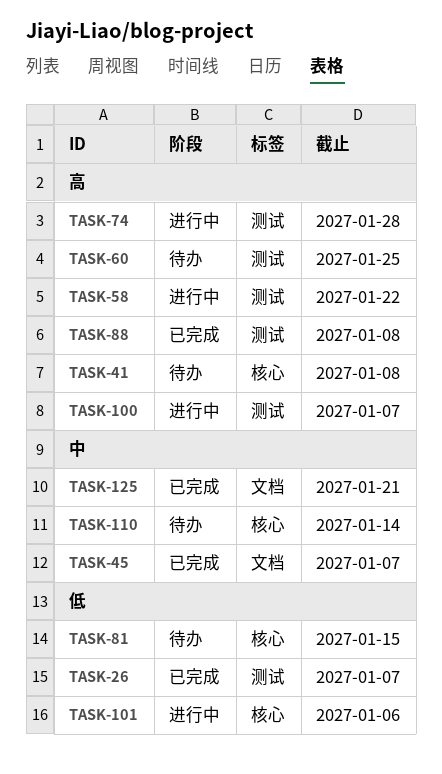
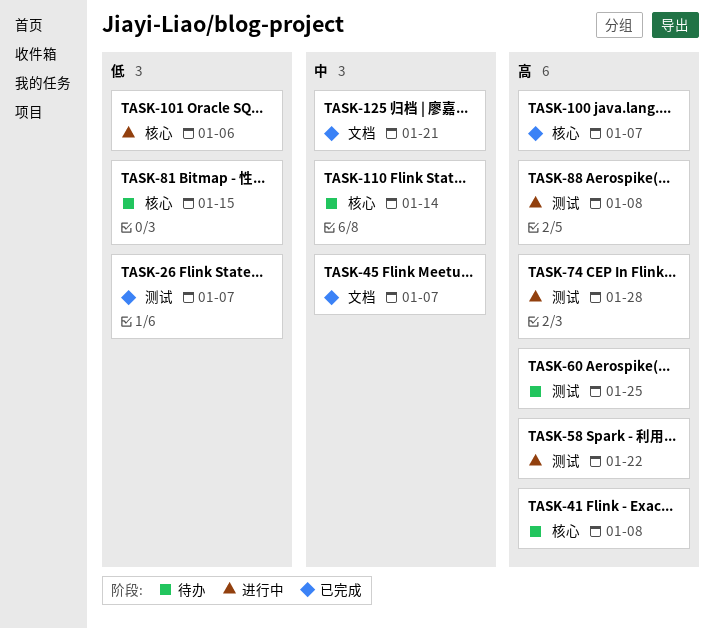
TASK-88, status: 已完成 -> 进行中
TASK-100, status: 进行中 -> 已完成
TASK-100, label: 测试 -> 核心

